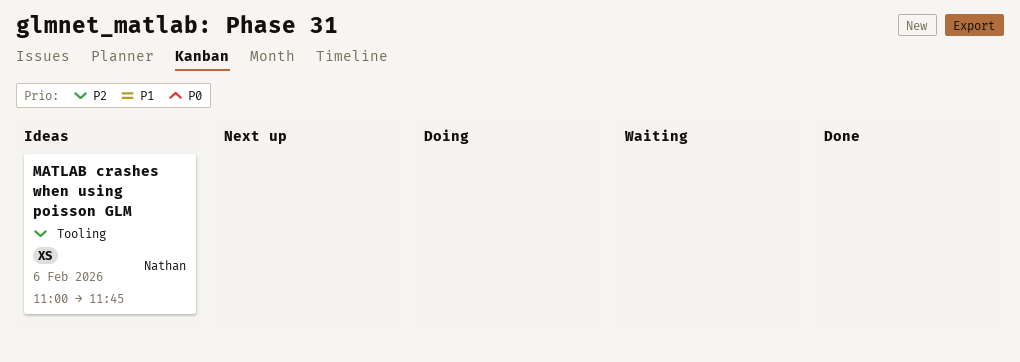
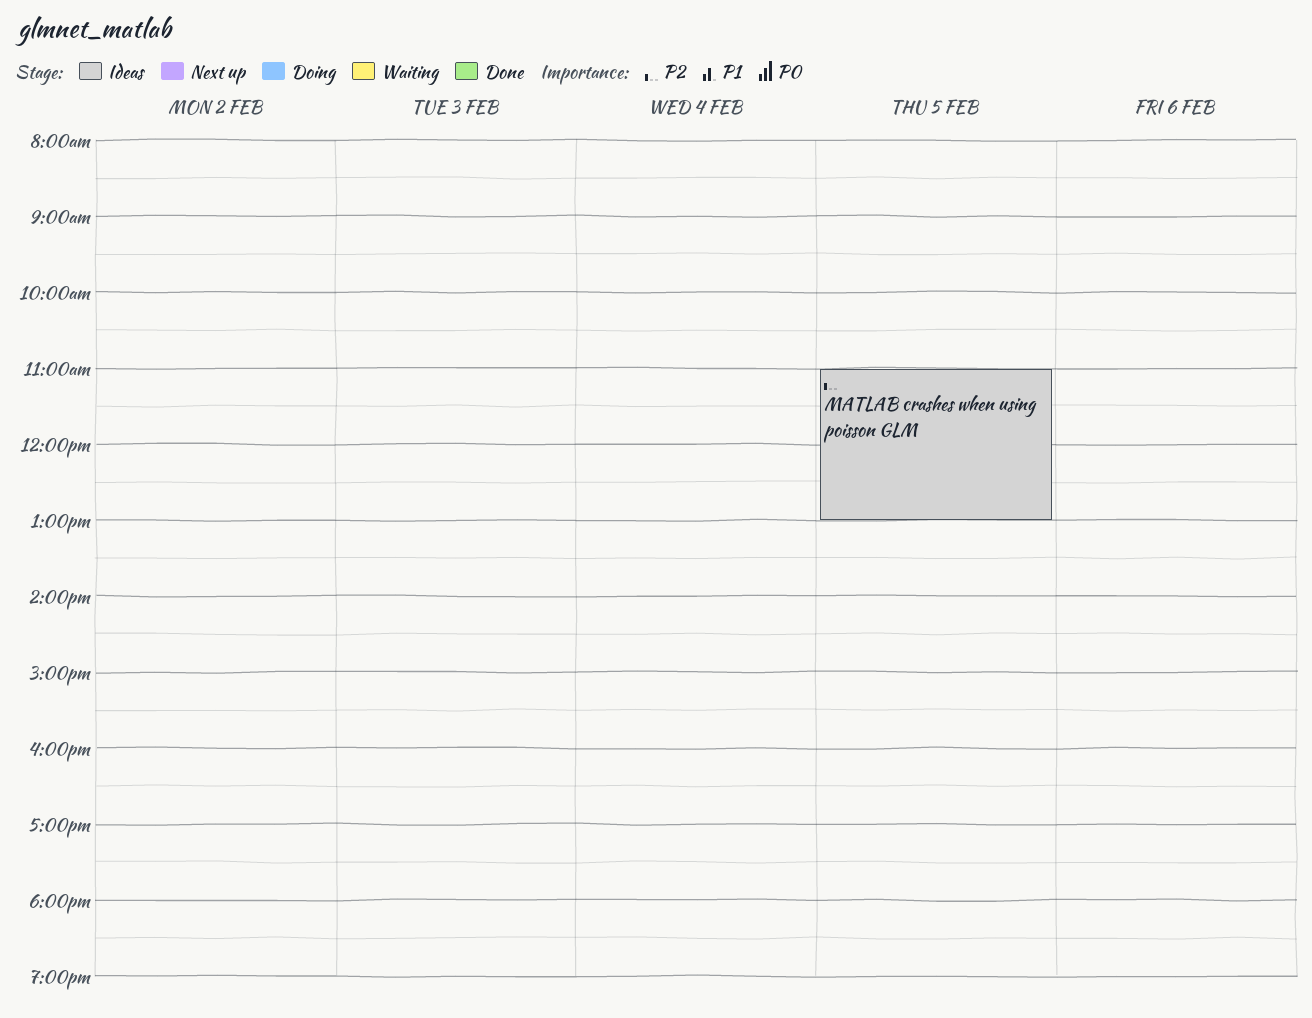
MATLAB crashes when using poisson GLM, day: Feb 6 -> Feb 5
MATLAB crashes when using poisson GLM, ends: 11:45 -> 13:00

